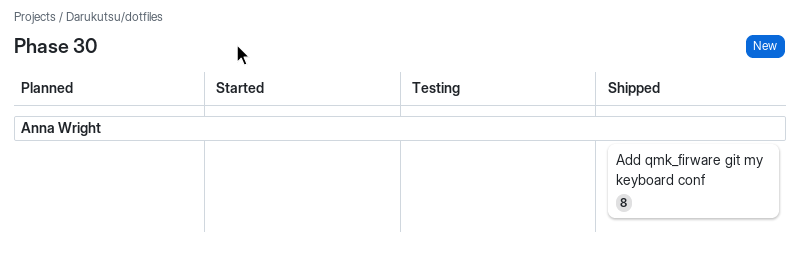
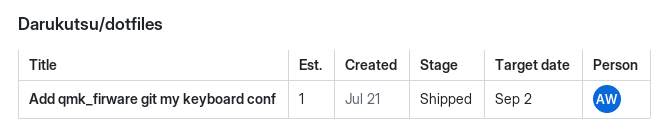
Add qmk_firware git my keyboard conf, estimate: 8 -> 1

